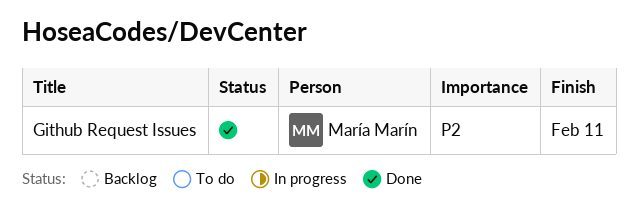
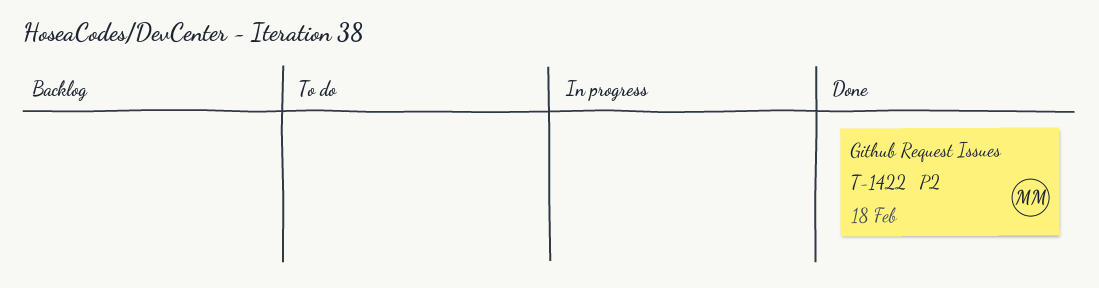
Github Request Issues, due: Feb 11 -> Feb 18

